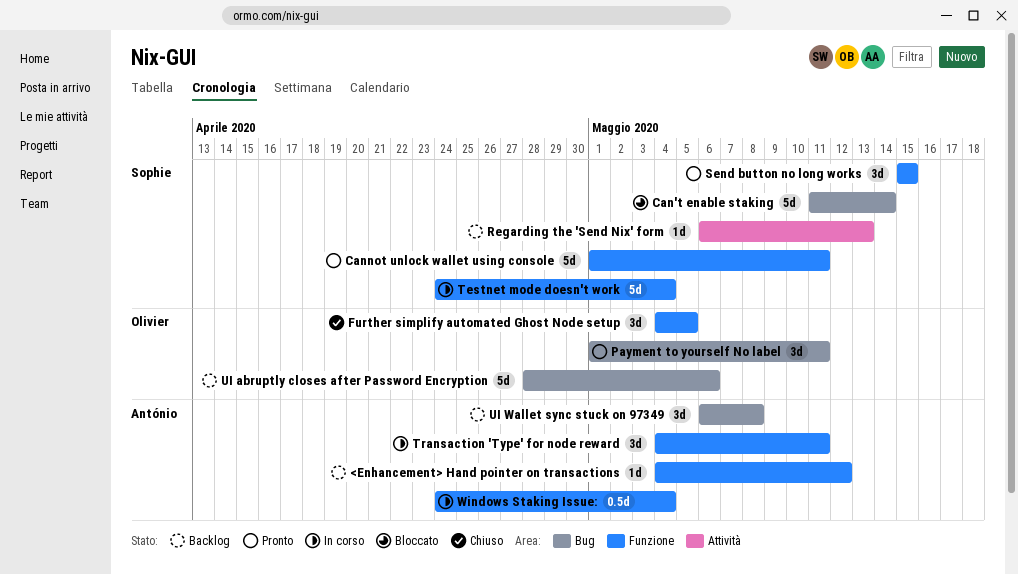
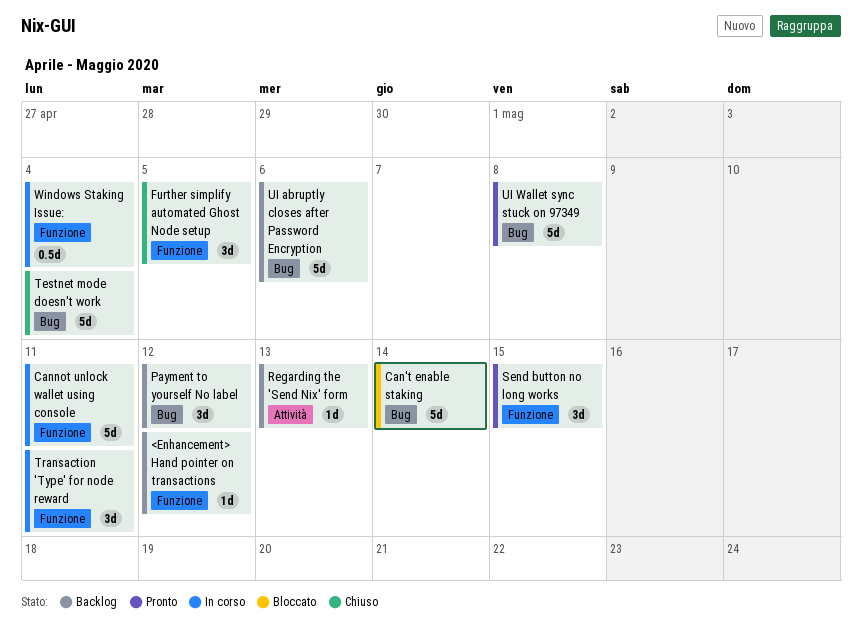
Cannot unlock wallet using console, status: Pronto -> In corso
Payment to yourself No label, status: Pronto -> Backlog
Payment to yourself No label, due: May 11 -> May 12
Testnet mode doesn't work, status: In corso -> Chiuso
Testnet mode doesn't work, label: Funzione -> Bug
UI Wallet sync stuck on 97349, status: Backlog -> Pronto
UI Wallet sync stuck on 97349, estimate: 3d -> 5d

